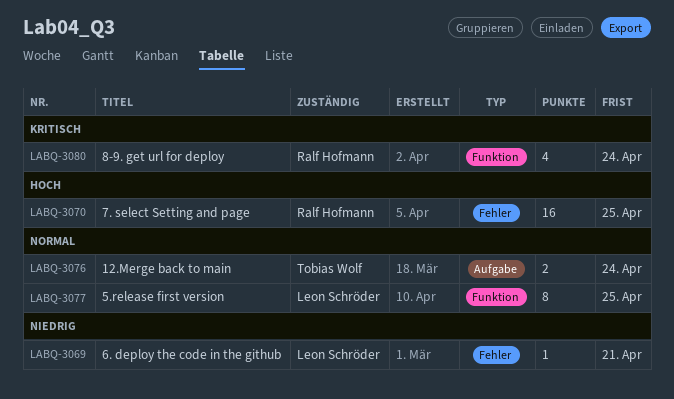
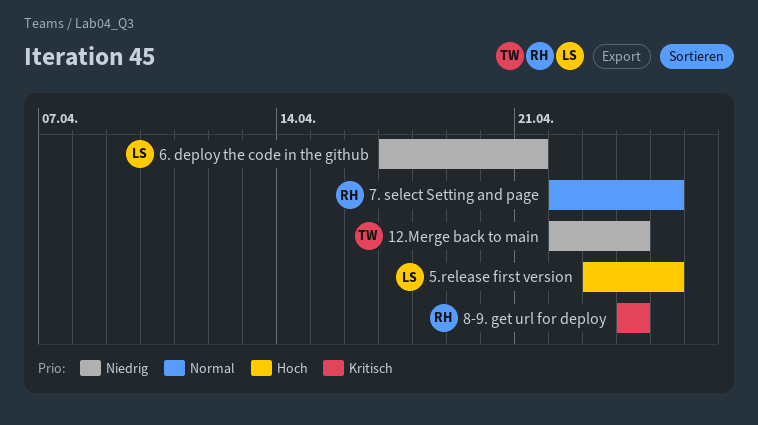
12.Merge back to main, priority: Normal -> Niedrig
5.release first version, priority: Normal -> Hoch
7. select Setting and page, priority: Hoch -> Normal

